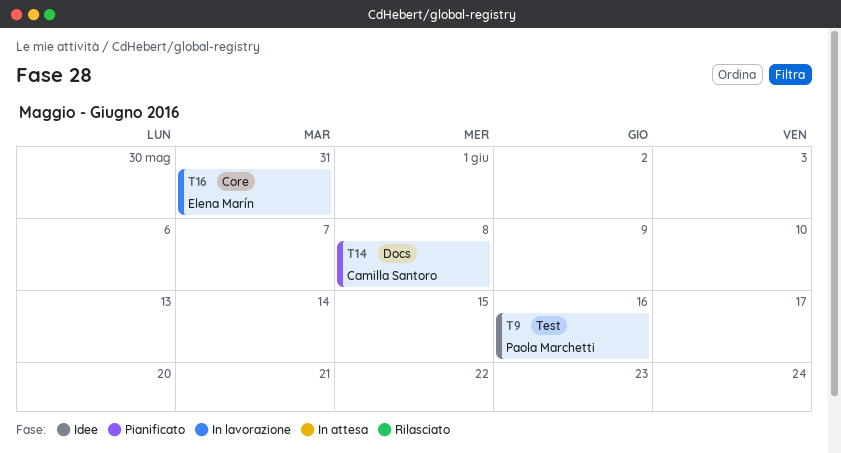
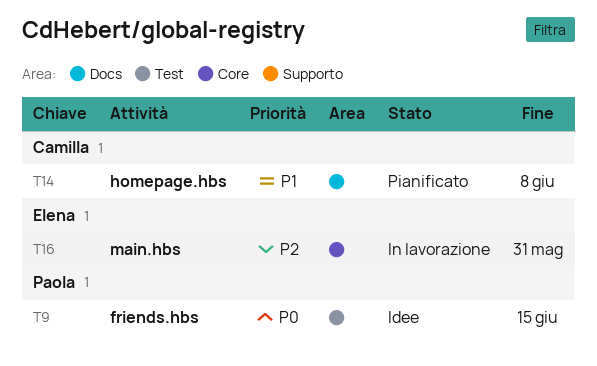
T9, due: Jun 16 -> Jun 15

